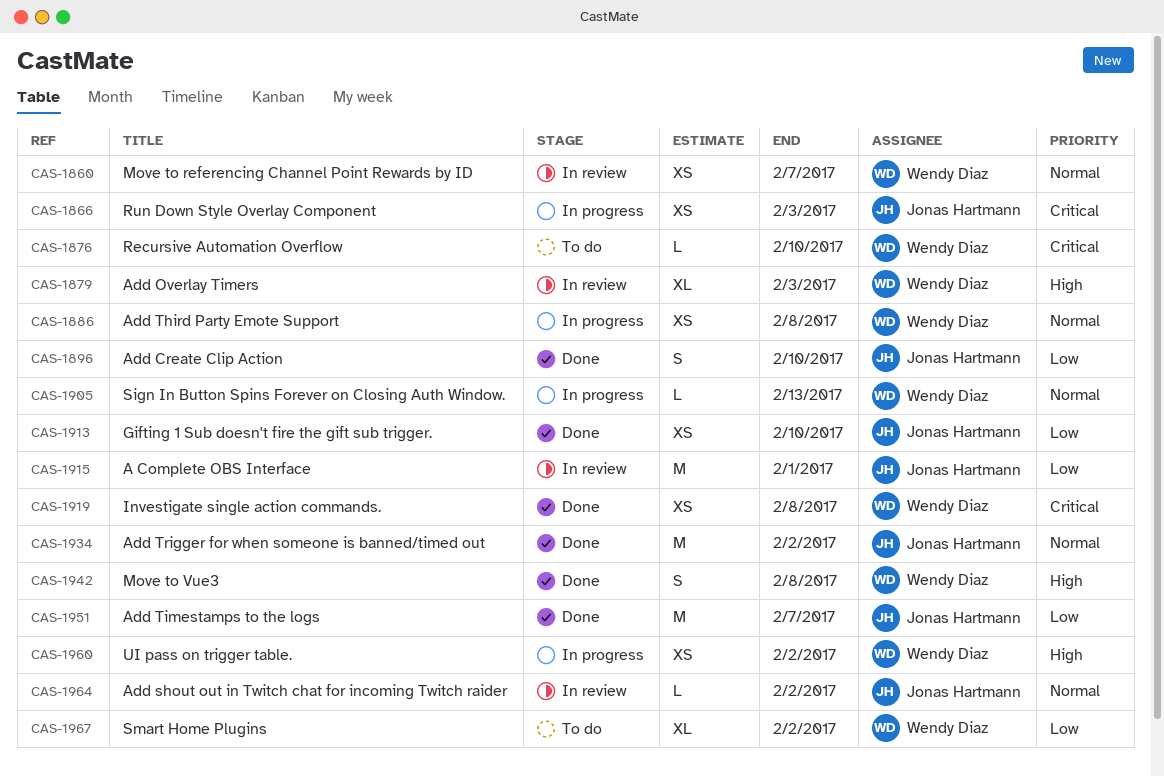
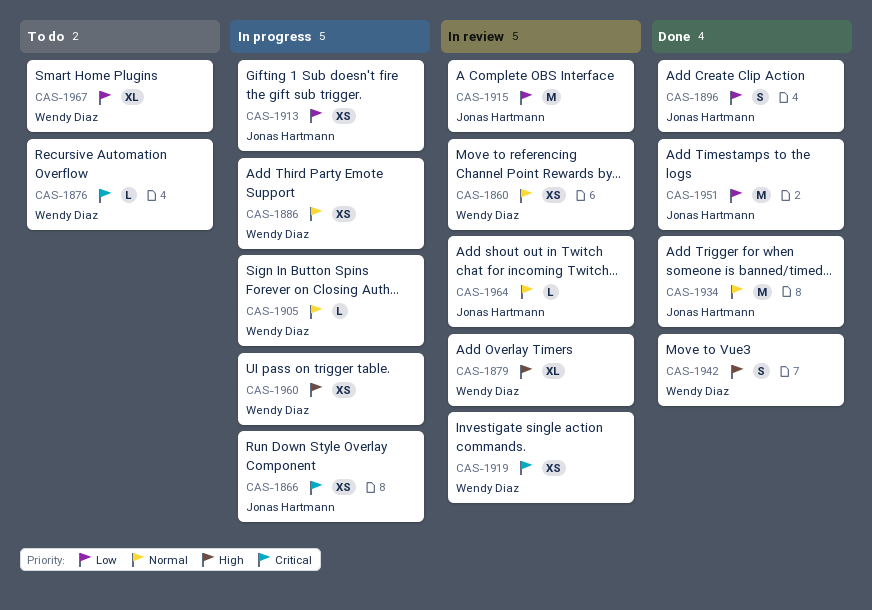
CAS-1913, status: Done -> In progress
CAS-1919, status: Done -> In review

